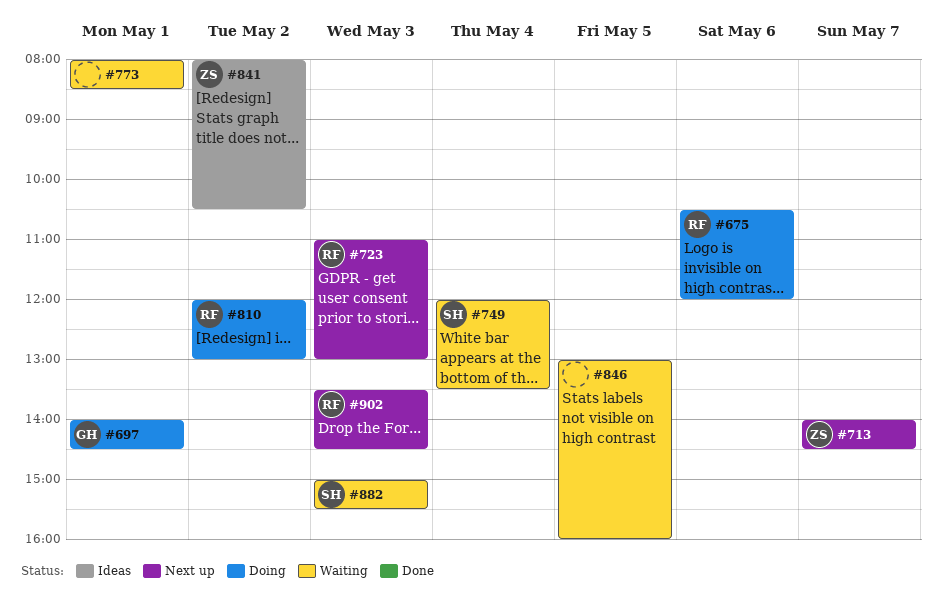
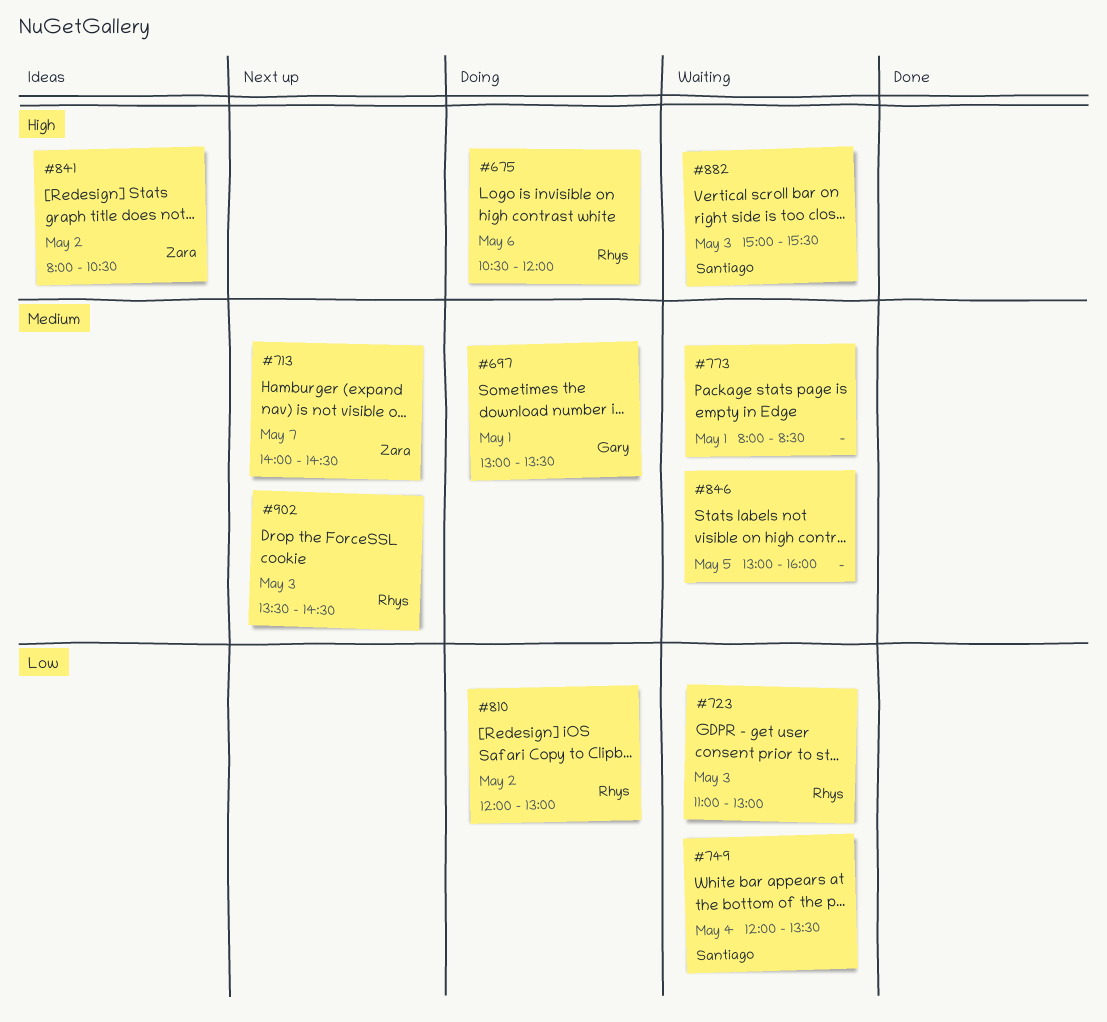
#697, begins: 14:00 -> 13:00
#697, ends: 14:30 -> 13:30
#723, status: Next up -> Waiting

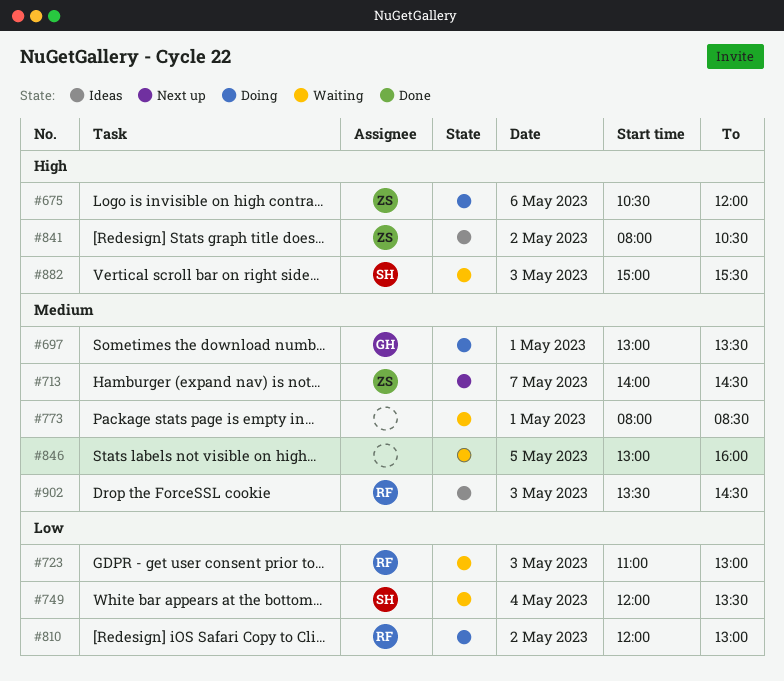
#675, owner: Rhys -> Zara
#902, status: Next up -> Ideas

